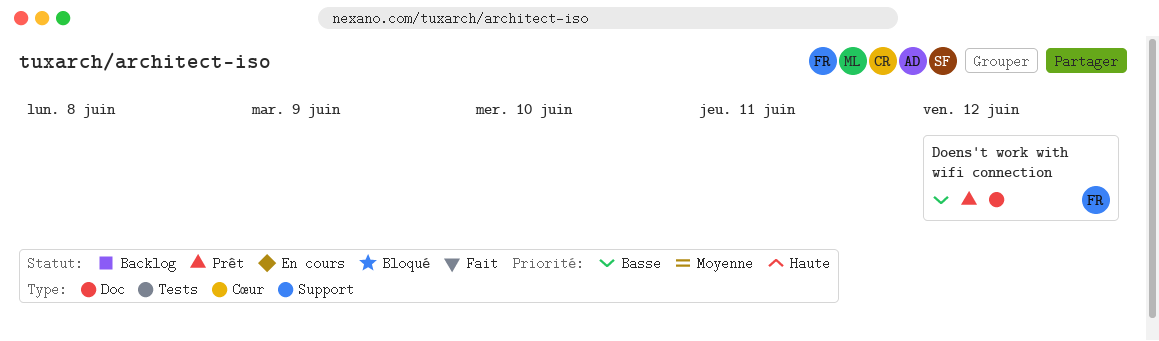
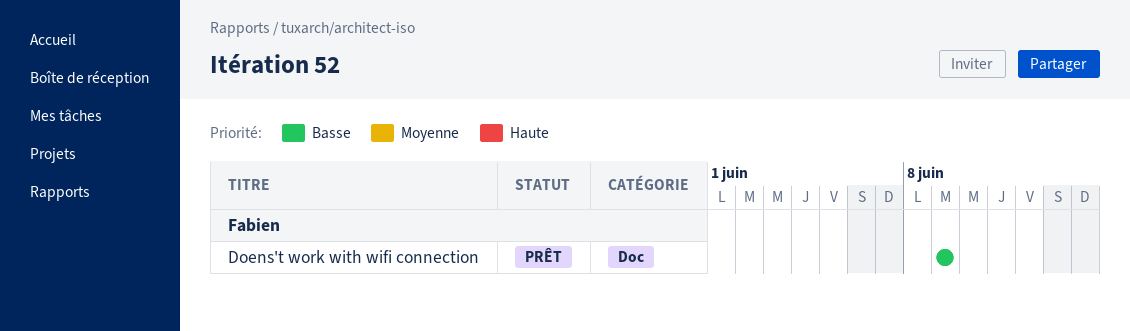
Doens't work with wifi connection, due: Jun 12 -> Jun 9

